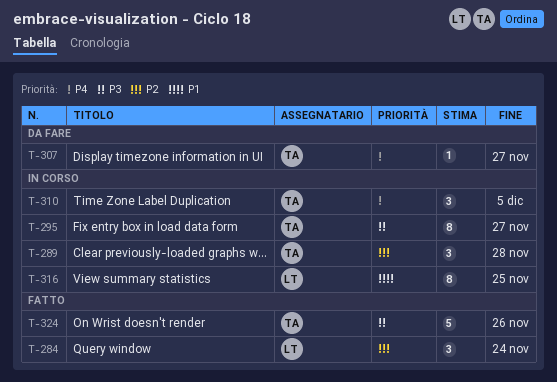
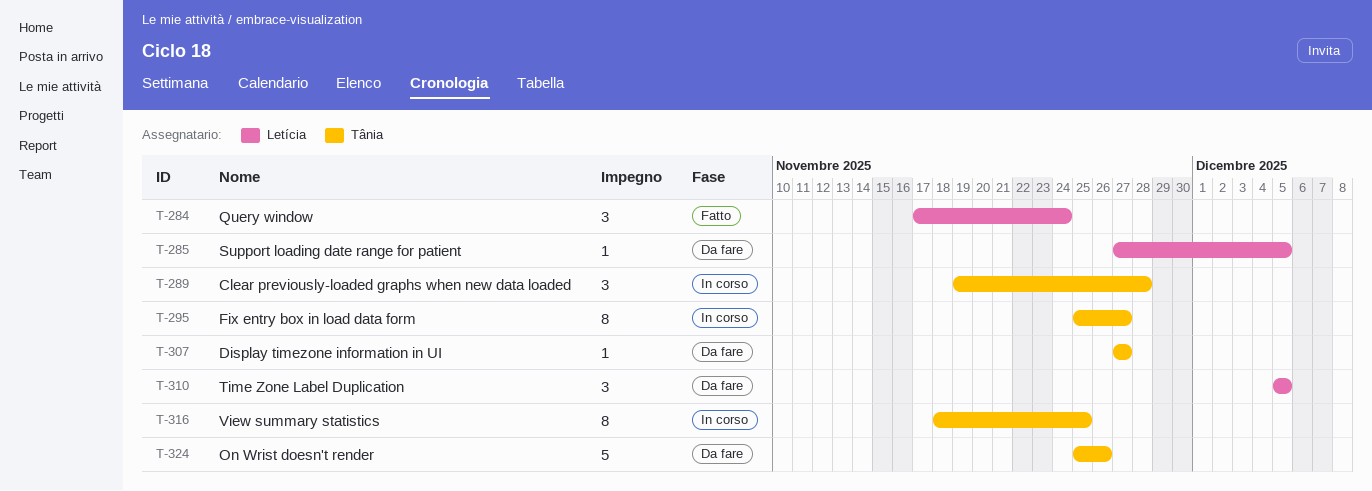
T-285: none -> present
T-310, status: In corso -> Da fare
T-310, owner: Tânia -> Letícia
T-316, owner: Letícia -> Tânia
T-324, status: Fatto -> Da fare

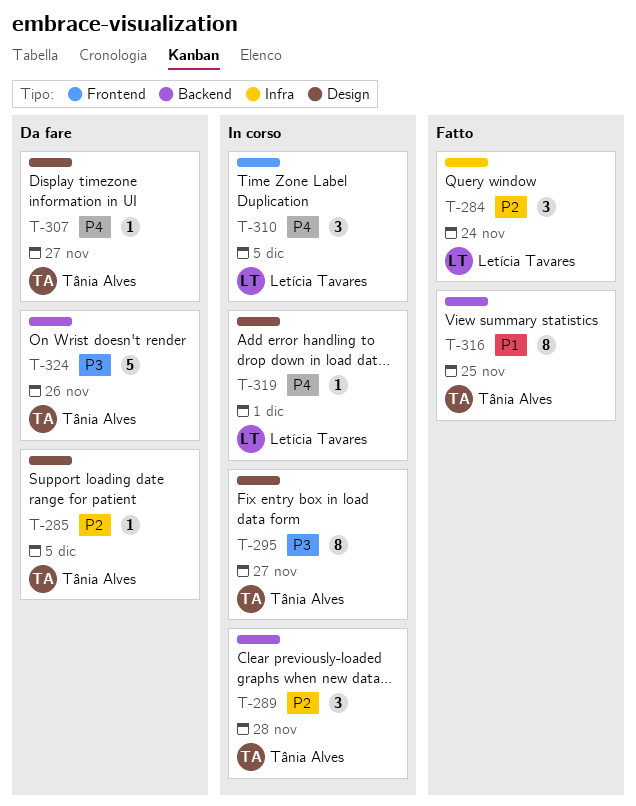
T-285, owner: Letícia Tavares -> Tânia Alves
T-310, status: Da fare -> In corso
T-316, status: In corso -> Fatto
T-319: none -> present

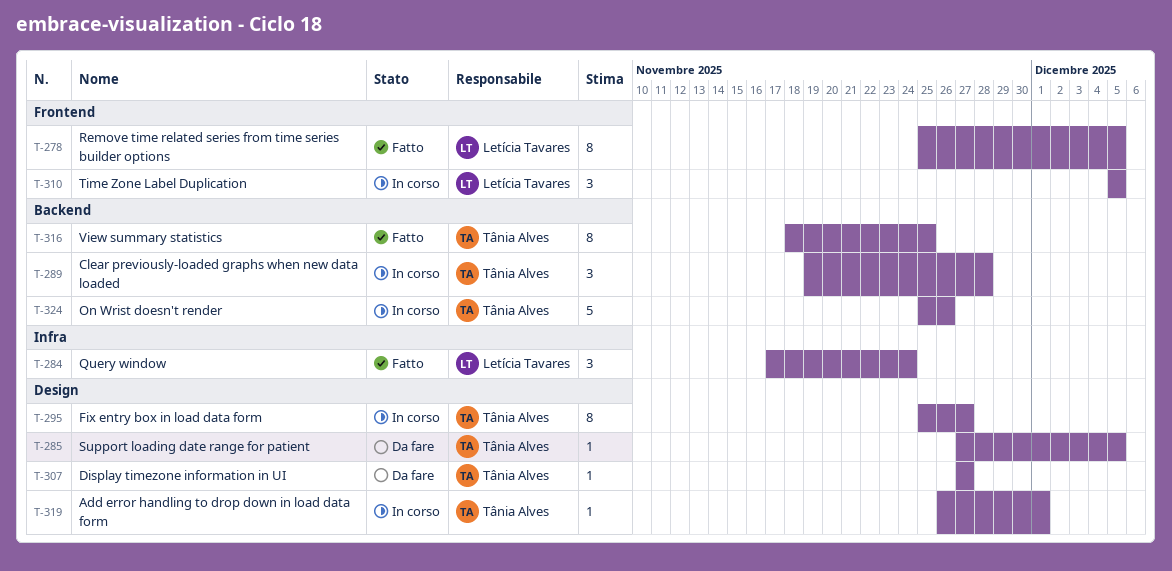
T-278: none -> present
T-319, owner: Letícia Tavares -> Tânia Alves
T-324, status: Da fare -> In corso

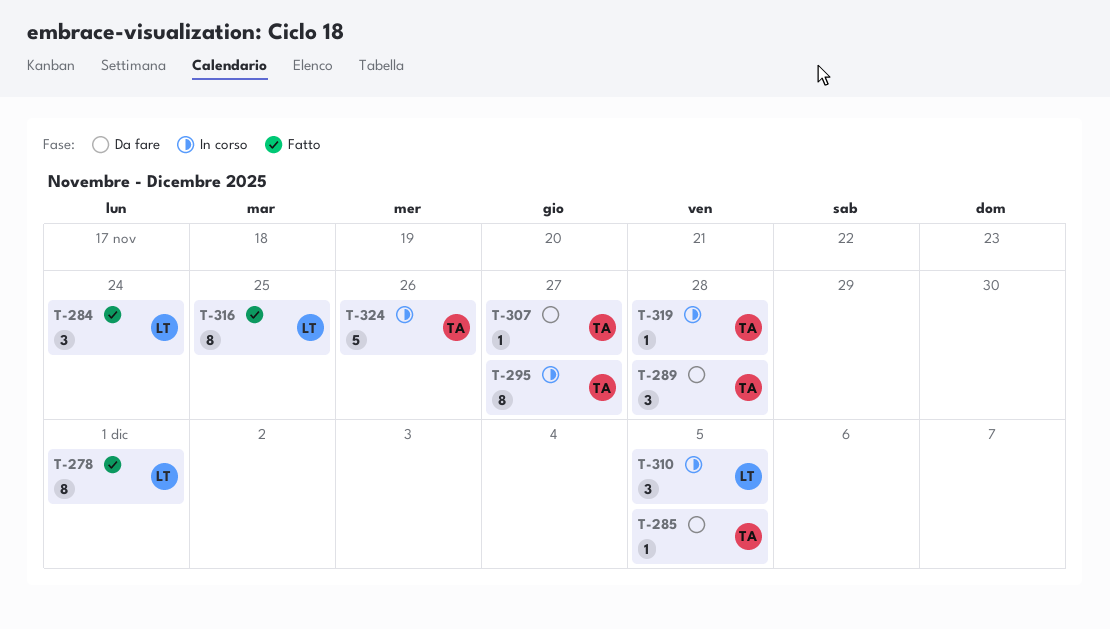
T-278, due: Dec 5 -> Dec 1
T-289, status: In corso -> Da fare
T-316, owner: Tânia Alves -> Letícia Tavares
T-319, due: Dec 1 -> Nov 28

